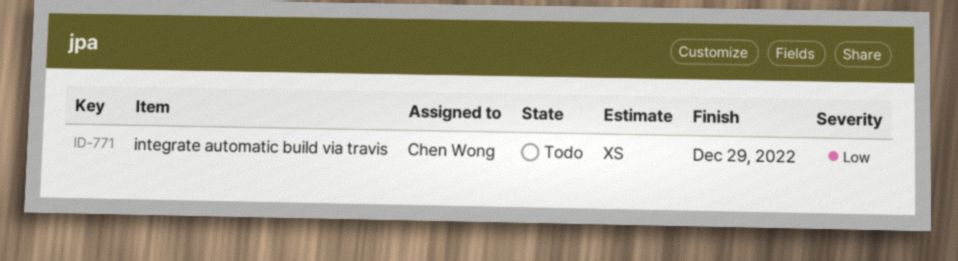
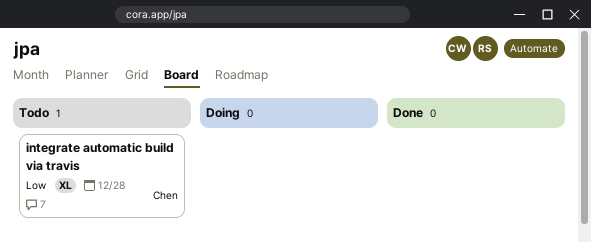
integrate automatic build via travis, estimate: XS -> XL
integrate automatic build via travis, due: Dec 29 -> Dec 28

